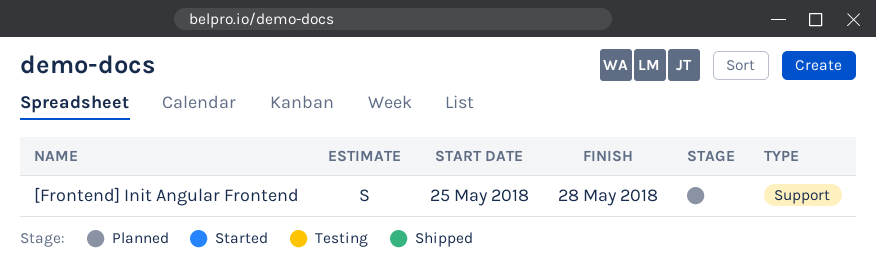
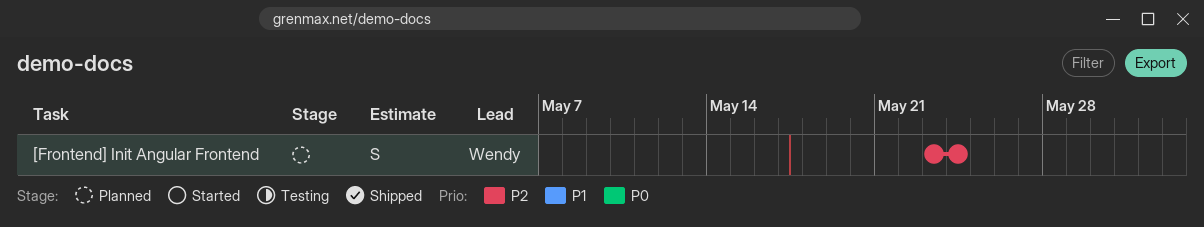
[Frontend] Init Angular Frontend, start: May 25 -> May 23
[Frontend] Init Angular Frontend, due: May 28 -> May 24

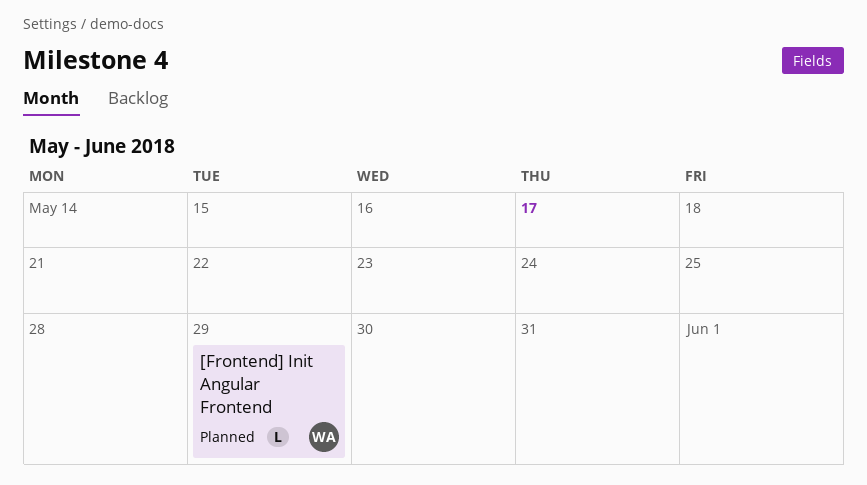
[Frontend] Init Angular Frontend, estimate: S -> L
[Frontend] Init Angular Frontend, due: May 24 -> May 29

